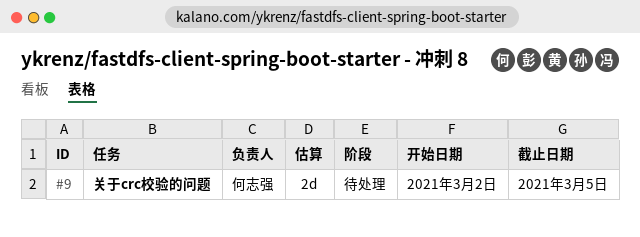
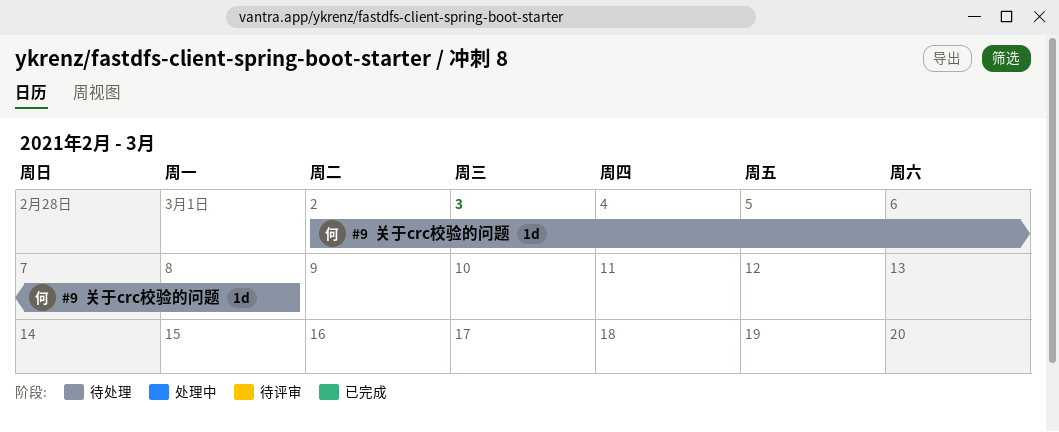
#9, estimate: 2d -> 1d
#9, due: Mar 5 -> Mar 8

